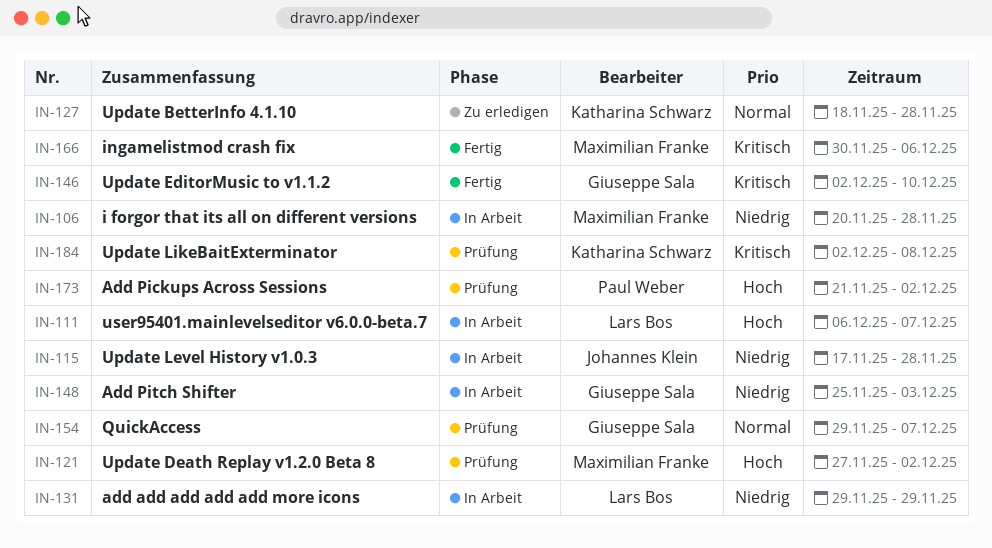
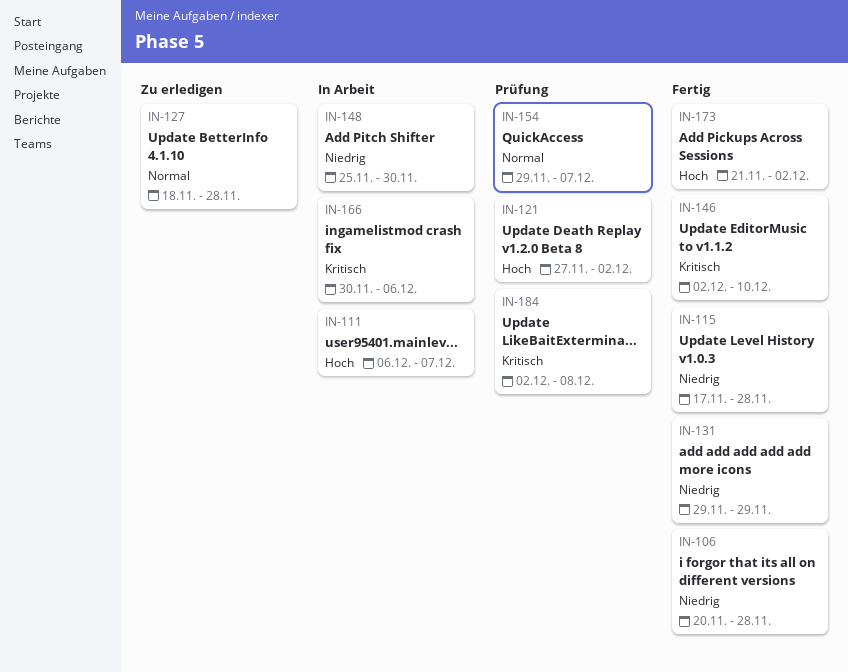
IN-106, status: In Arbeit -> Fertig
IN-115, status: In Arbeit -> Fertig
IN-131, status: In Arbeit -> Fertig
IN-148, due: Dec 3 -> Nov 30
IN-166, status: Fertig -> In Arbeit
IN-173, status: Prüfung -> Fertig

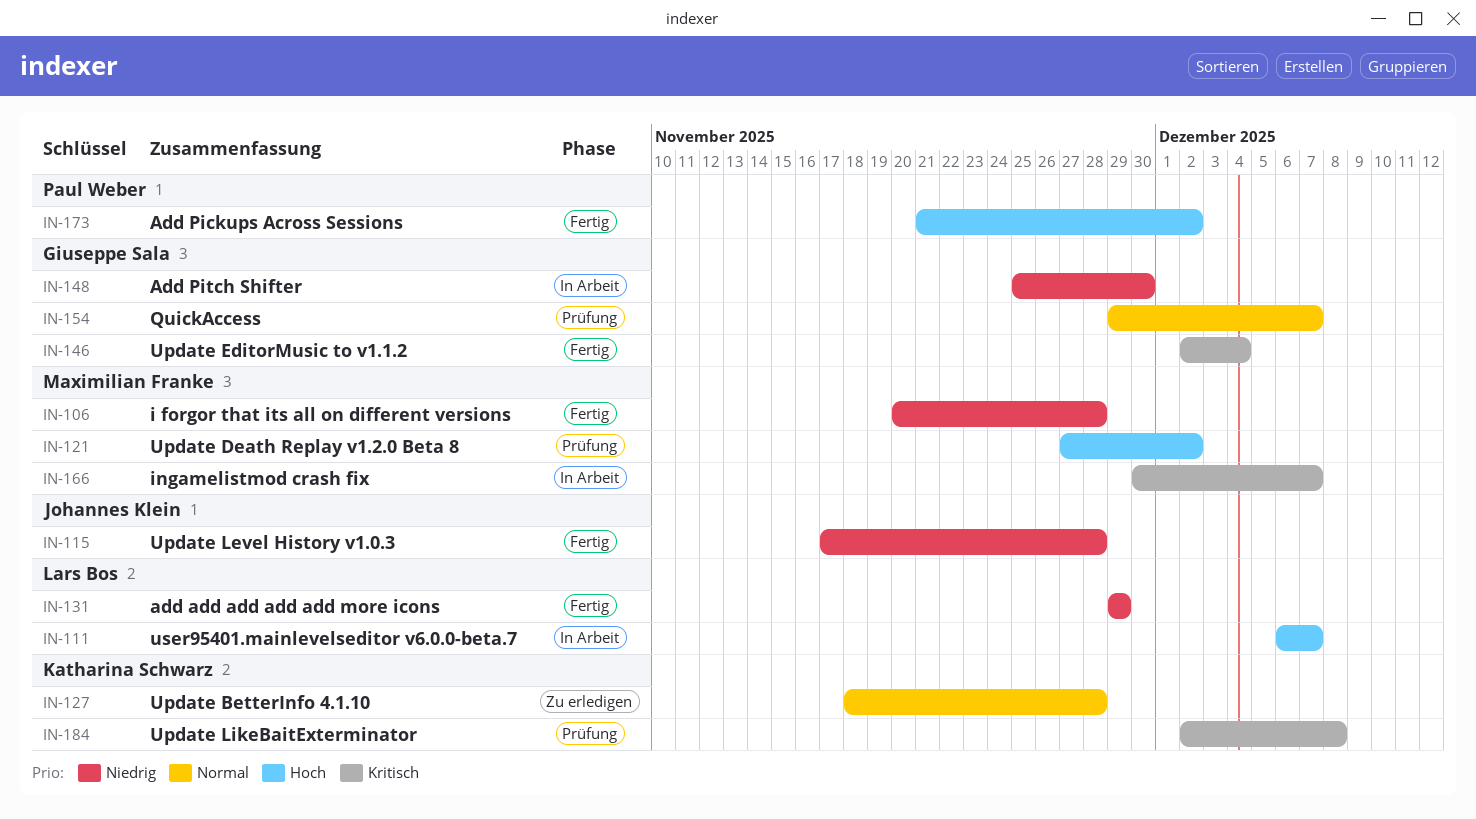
IN-146, due: Dec 10 -> Dec 4
IN-166, due: Dec 6 -> Dec 7

